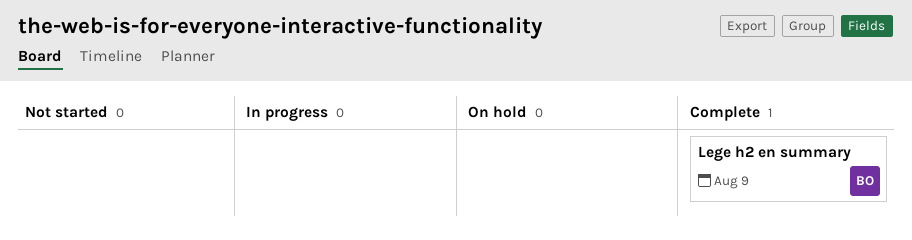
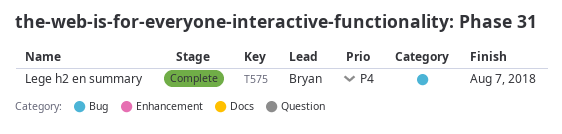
Lege h2 en summary, due: Aug 9 -> Aug 7

